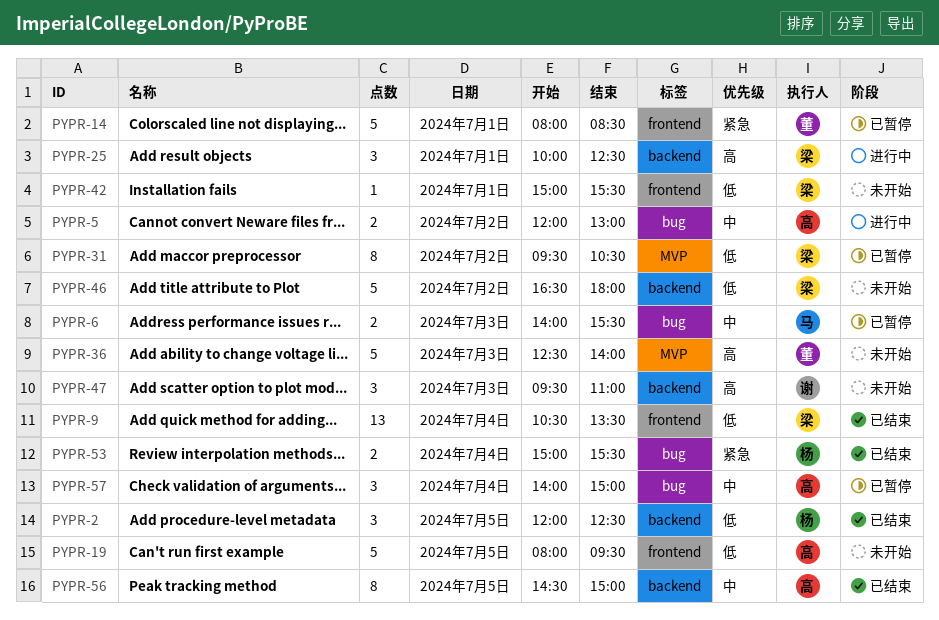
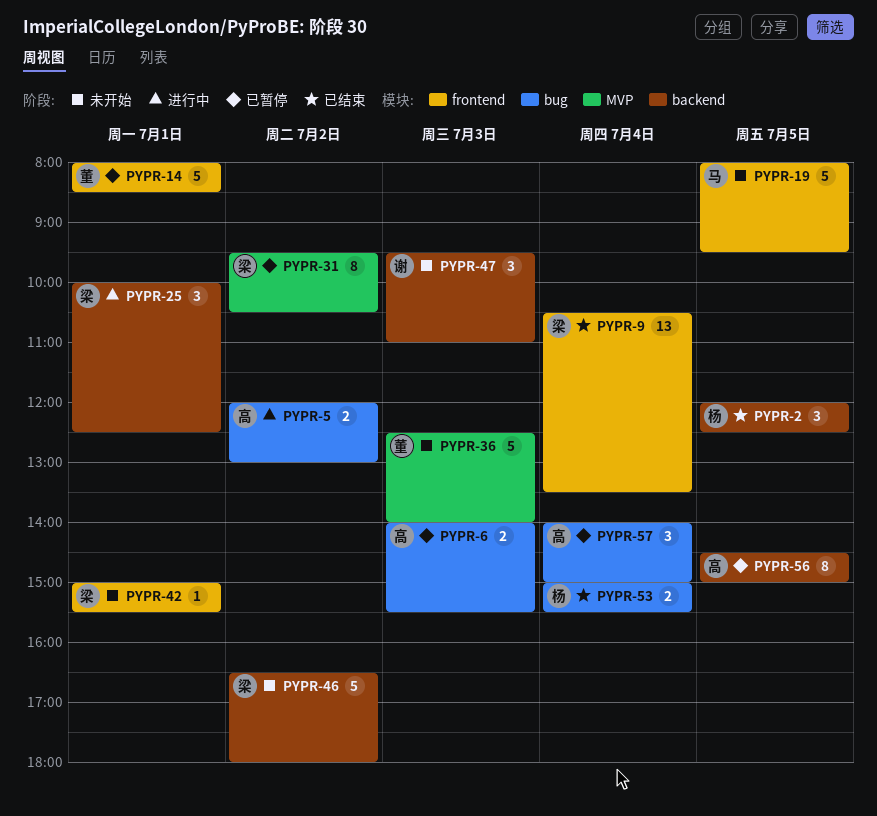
PYPR-6, owner: 马 -> 高
PYPR-19, owner: 高 -> 马
PYPR-56, status: 已结束 -> 已暂停

